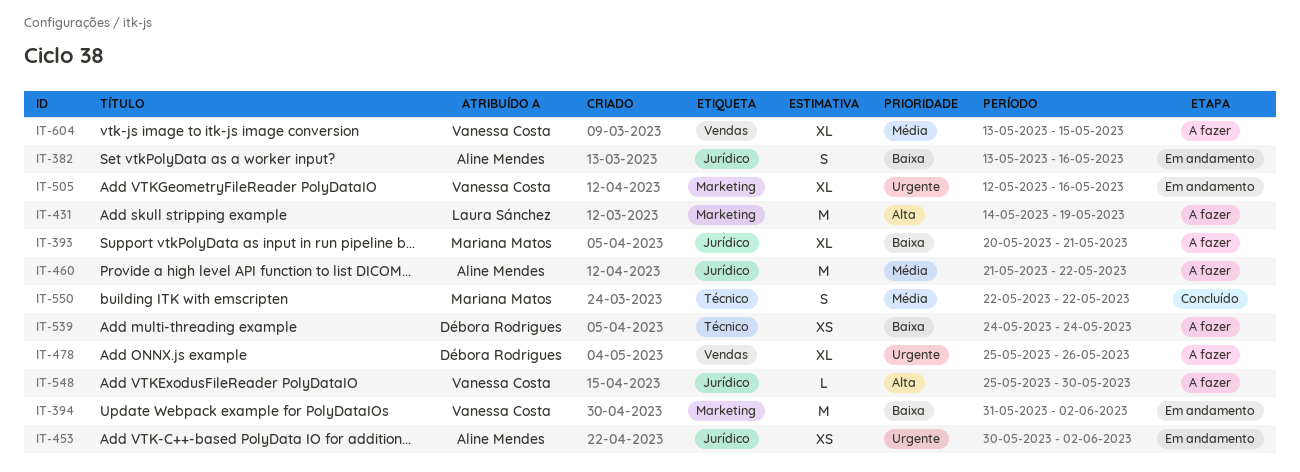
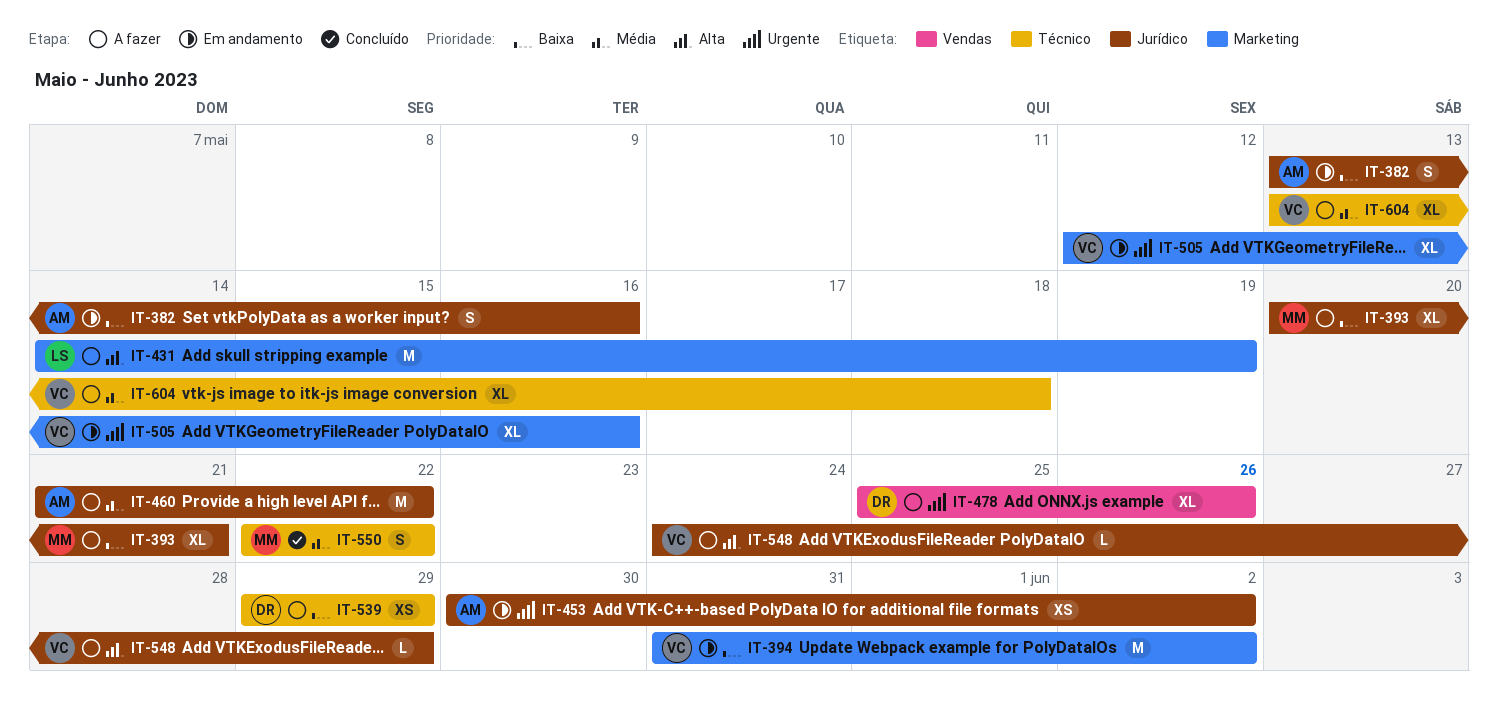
IT-539, start: May 24 -> May 29
IT-539, due: May 24 -> May 29
IT-548, start: May 25 -> May 24
IT-548, due: May 30 -> May 29
IT-604, label: Vendas -> Técnico
IT-604, due: May 15 -> May 18

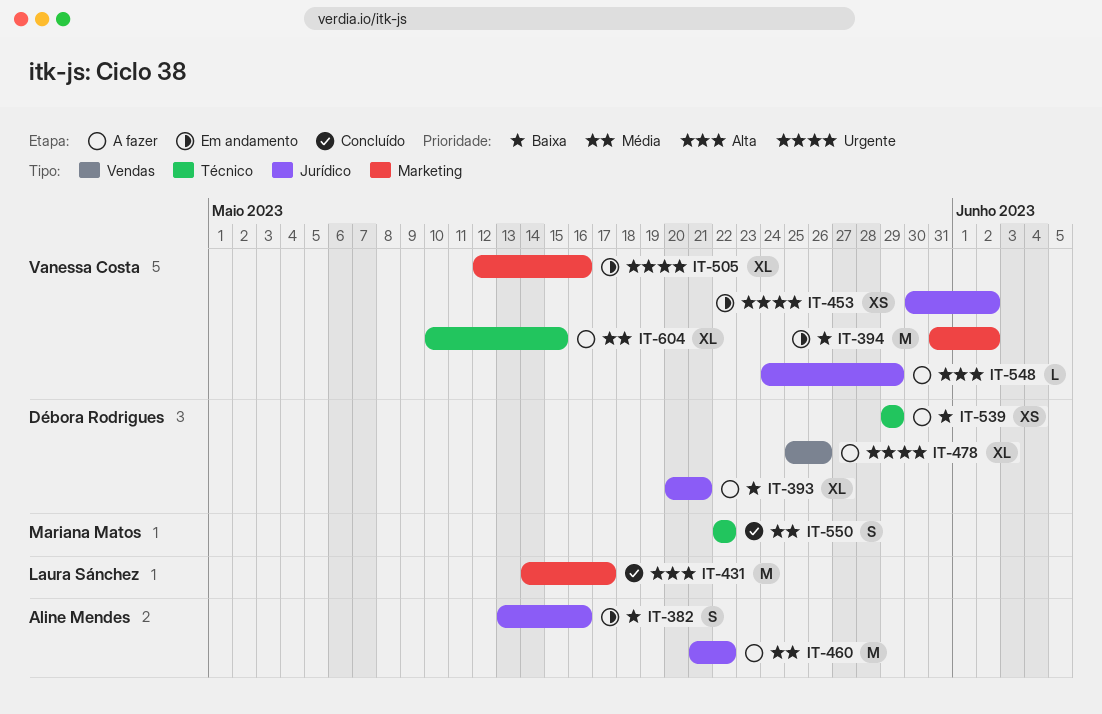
IT-393, owner: Mariana Matos -> Débora Rodrigues
IT-431, status: A fazer -> Concluído
IT-431, due: May 19 -> May 17
IT-453, owner: Aline Mendes -> Vanessa Costa
IT-604, start: May 13 -> May 10
IT-604, due: May 18 -> May 15

